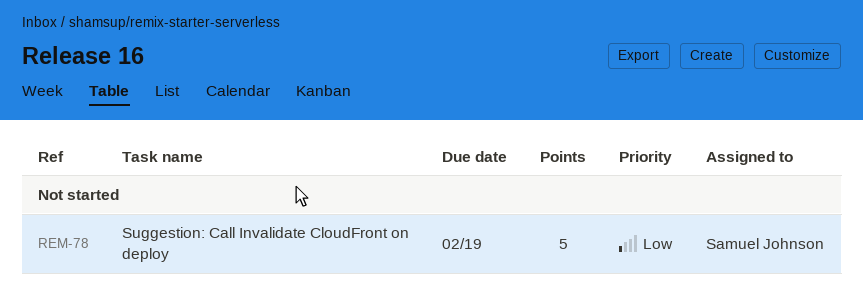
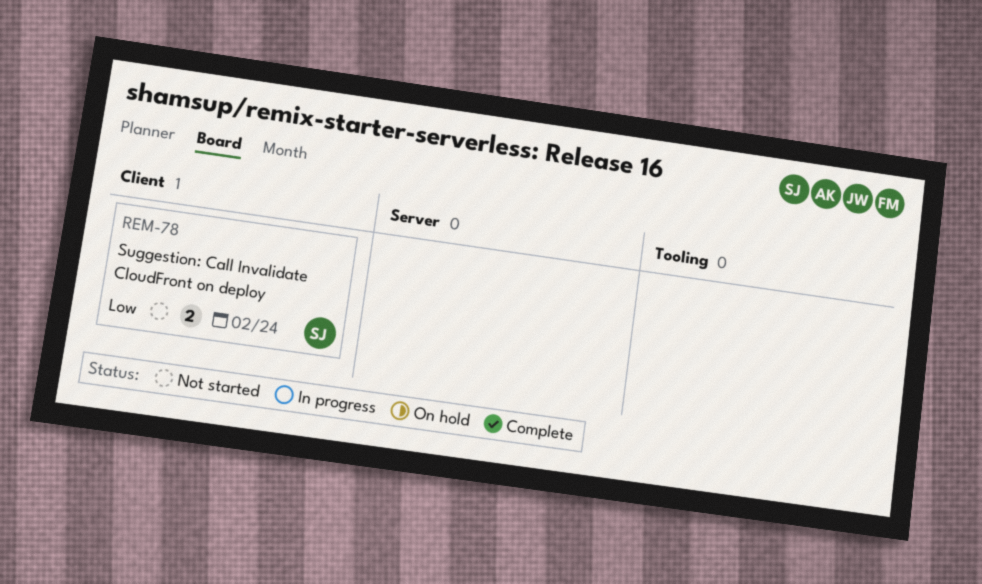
REM-78, estimate: 5 -> 2
REM-78, due: Feb 19 -> Feb 24

